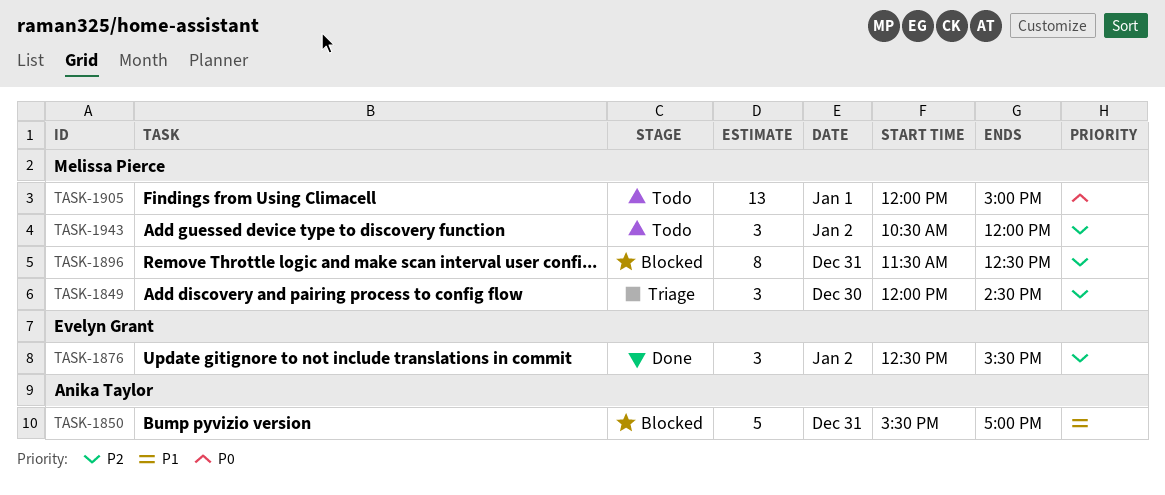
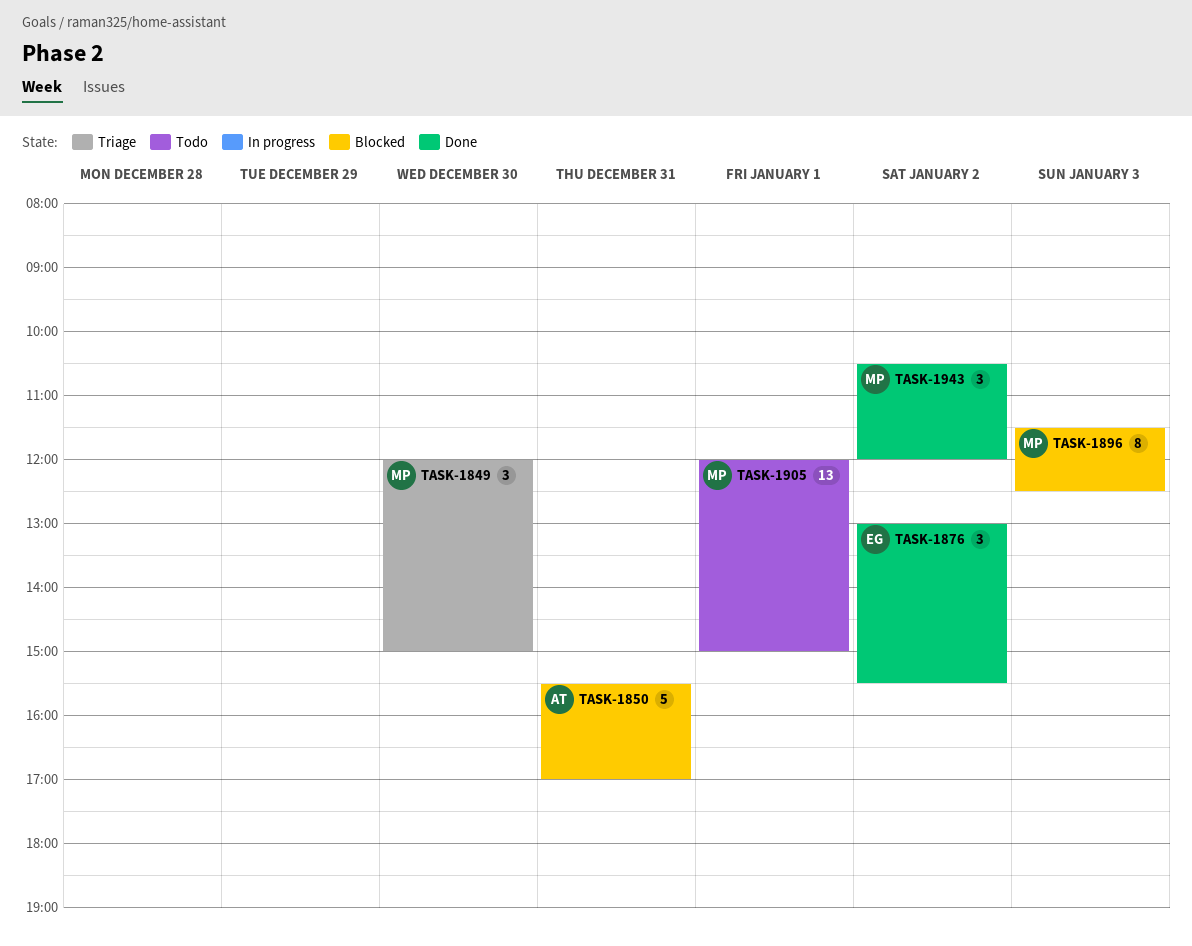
TASK-1849, ends: 14:30 -> 15:00
TASK-1876, begins: 12:30 -> 13:00
TASK-1896, day: Dec 31 -> Jan 3
TASK-1943, status: Todo -> Done

